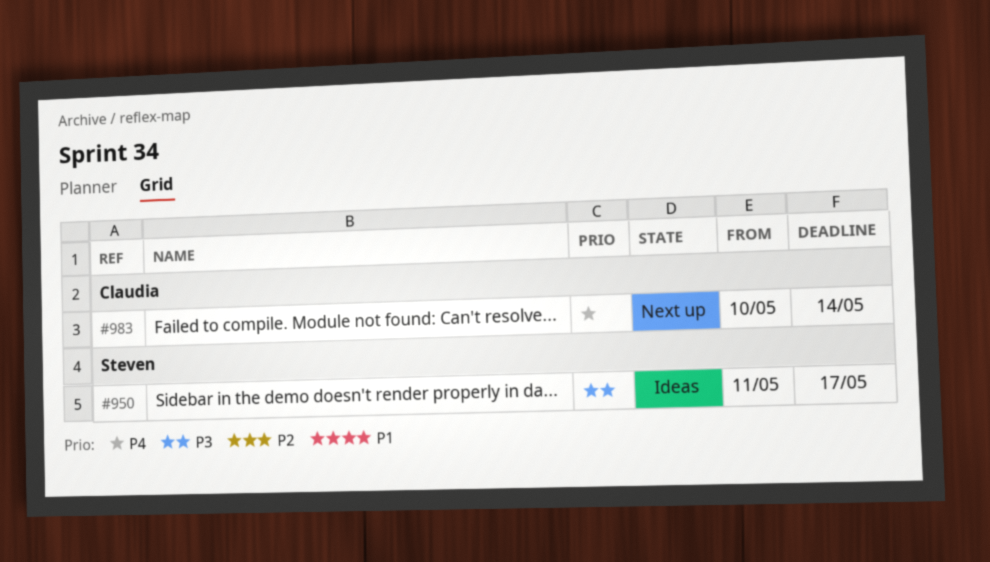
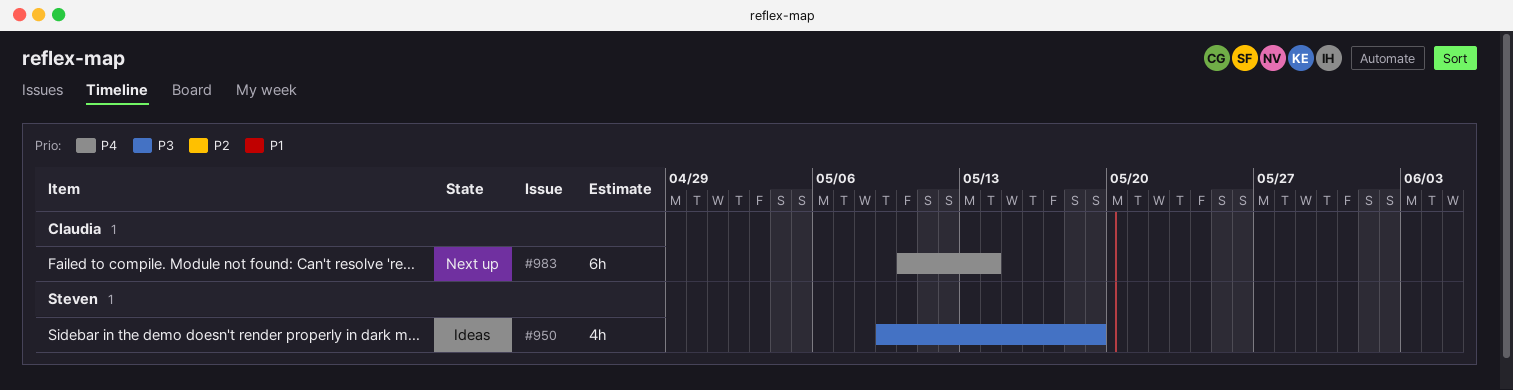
#950, start: May 11 -> May 9
#950, due: May 17 -> May 19

